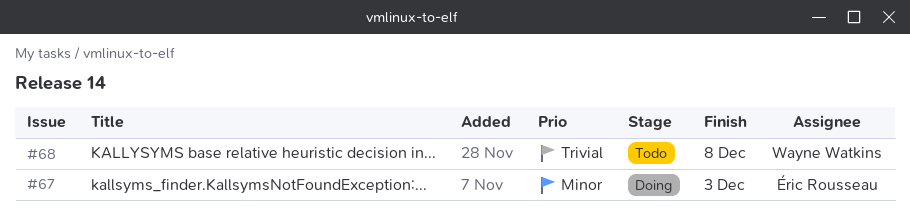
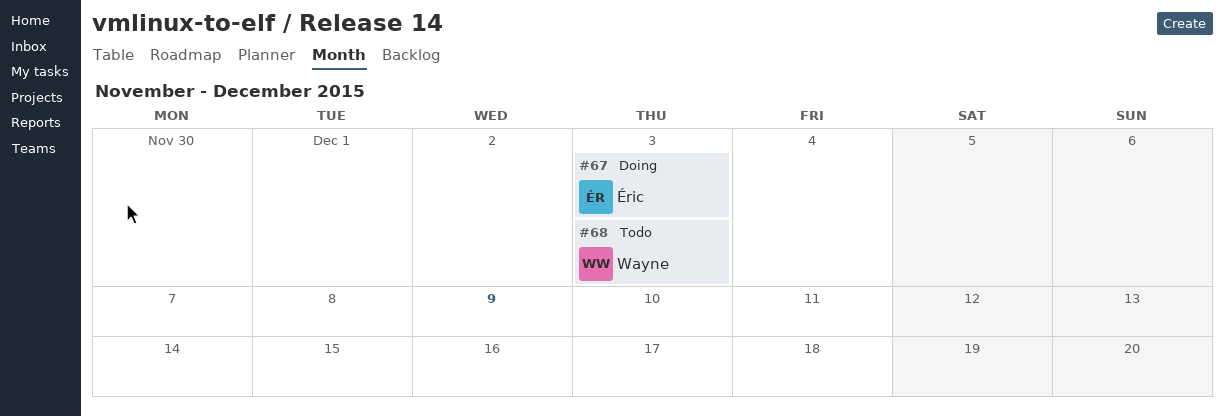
#68, due: Dec 8 -> Dec 3

